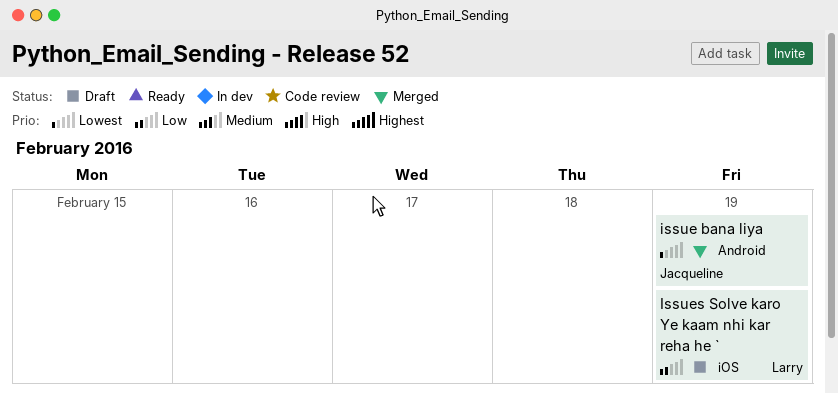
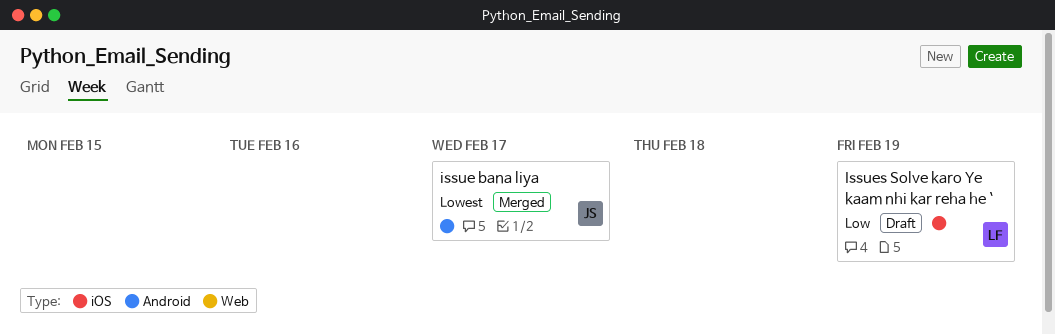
issue bana liya, due: Feb 19 -> Feb 17

